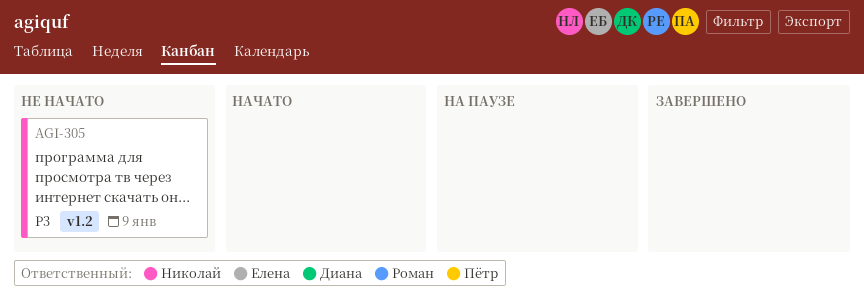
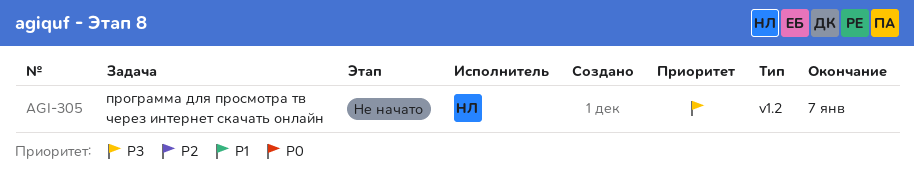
AGI-305, due: Jan 9 -> Jan 7

